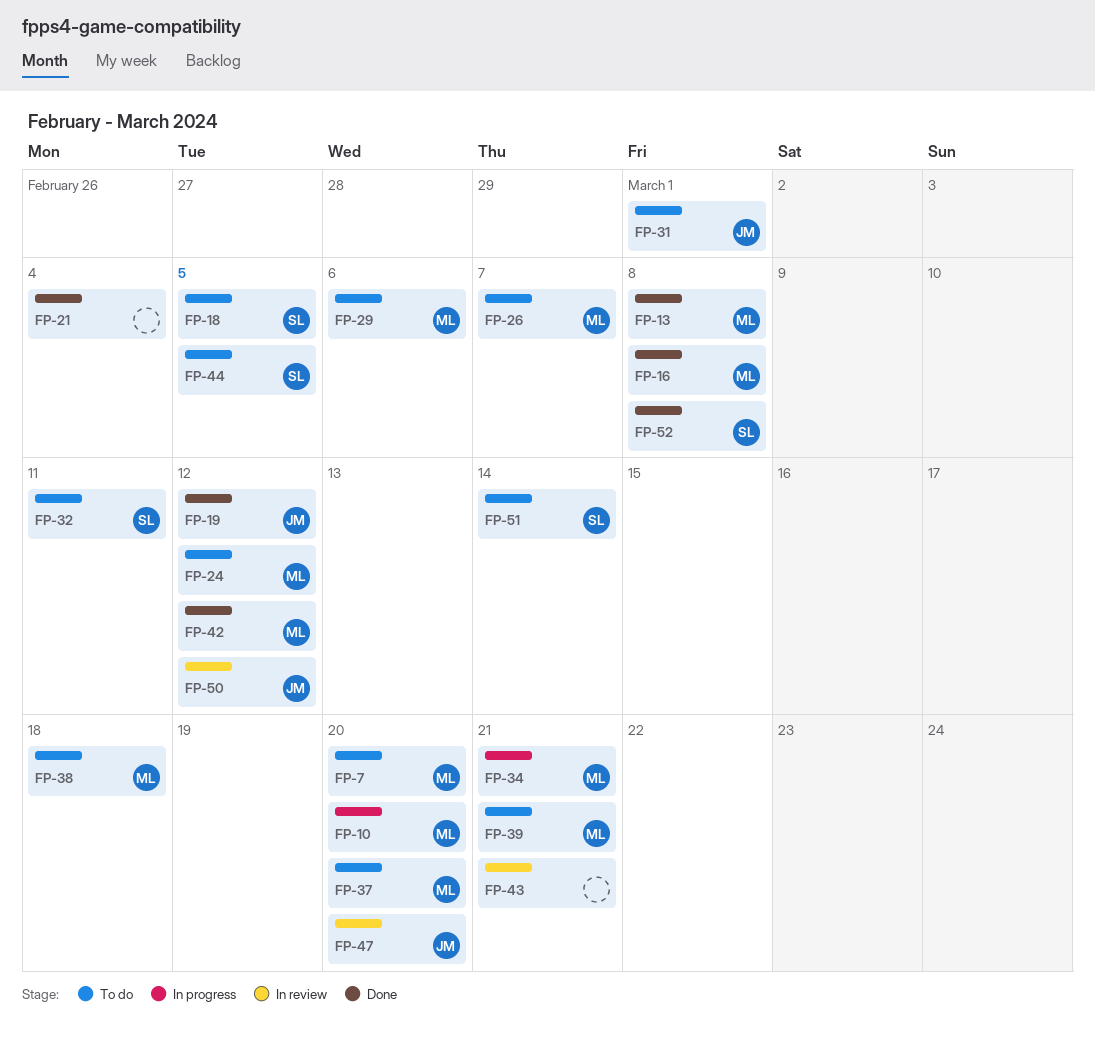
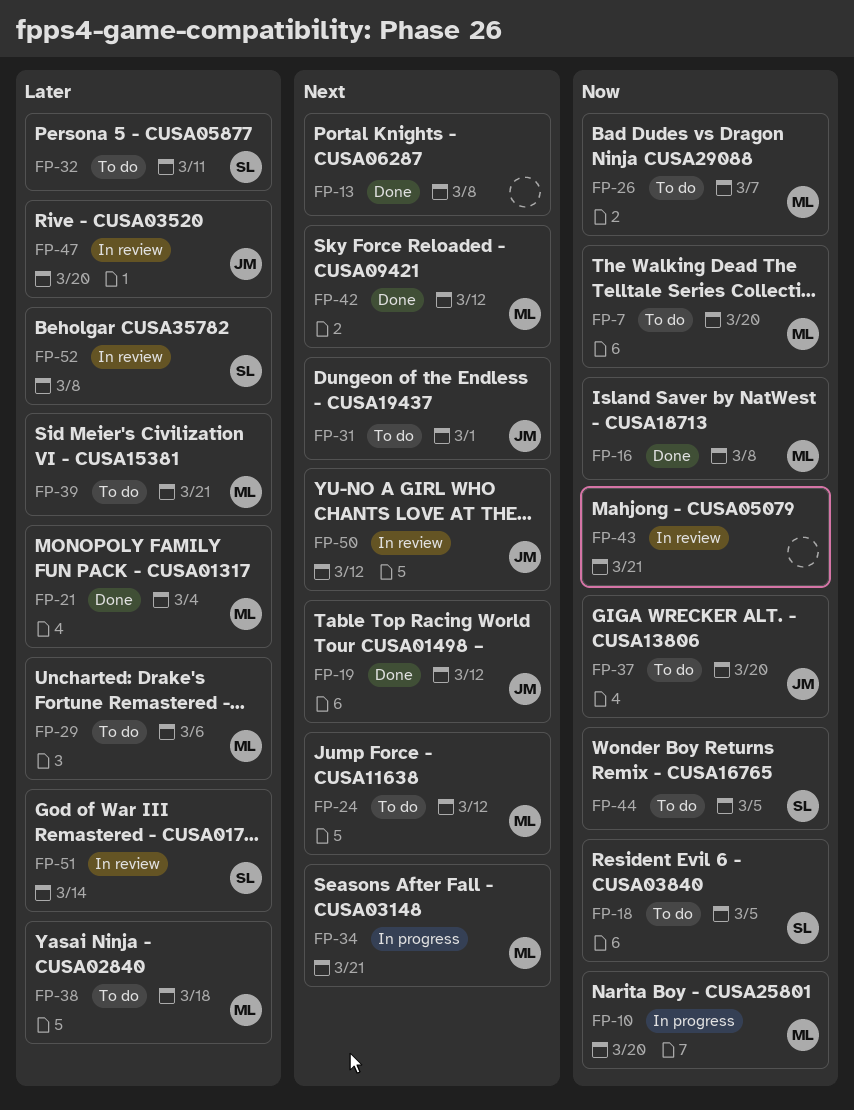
FP-13, owner: ML -> none
FP-21, owner: none -> ML
FP-37, owner: ML -> JM
FP-51, status: To do -> In review
FP-52, status: Done -> In review

